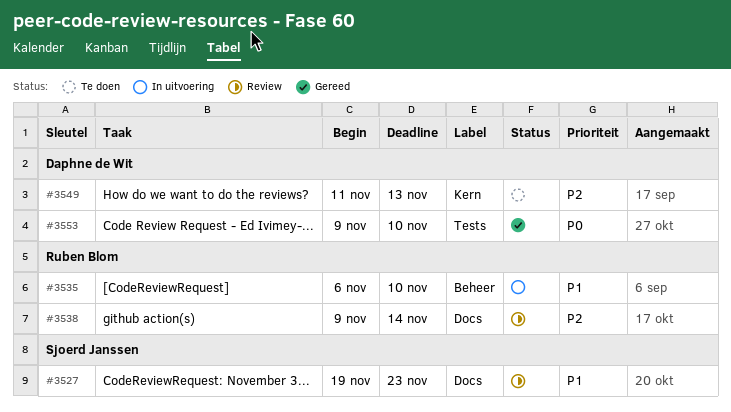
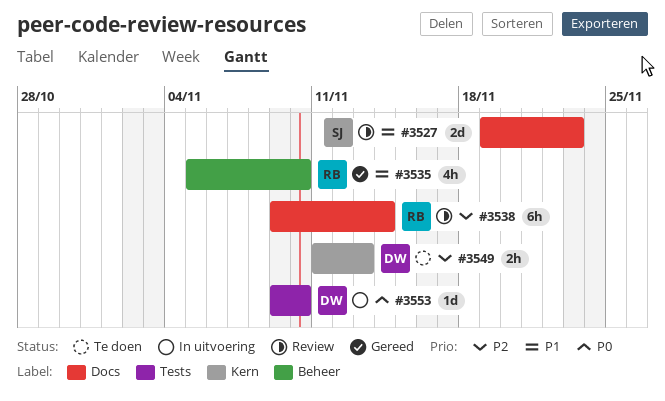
#3535, status: In uitvoering -> Gereed
#3535, start: Nov 6 -> Nov 5
#3553, status: Gereed -> In uitvoering

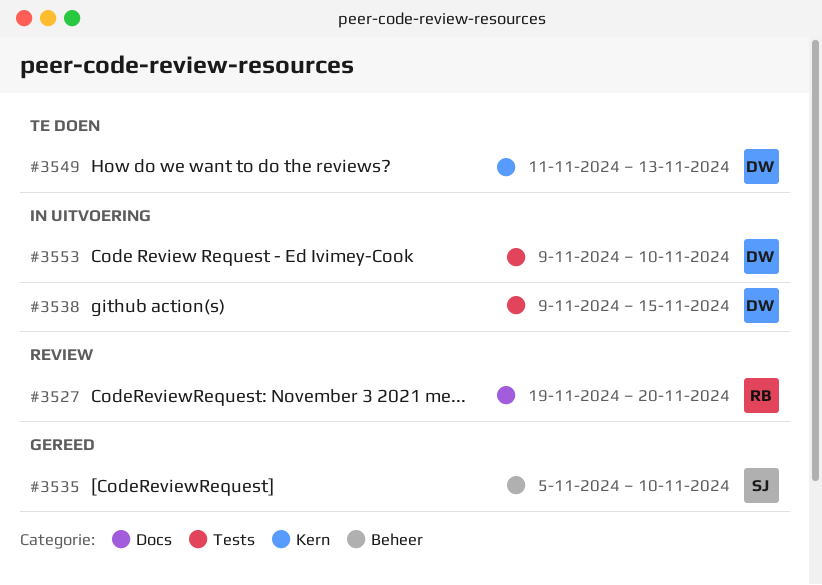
#3527, owner: SJ -> RB
#3527, due: Nov 23 -> Nov 20
#3535, owner: RB -> SJ
#3538, status: Review -> In uitvoering
#3538, owner: RB -> DW
#3538, label: Docs -> Tests
#3538, due: Nov 14 -> Nov 15

